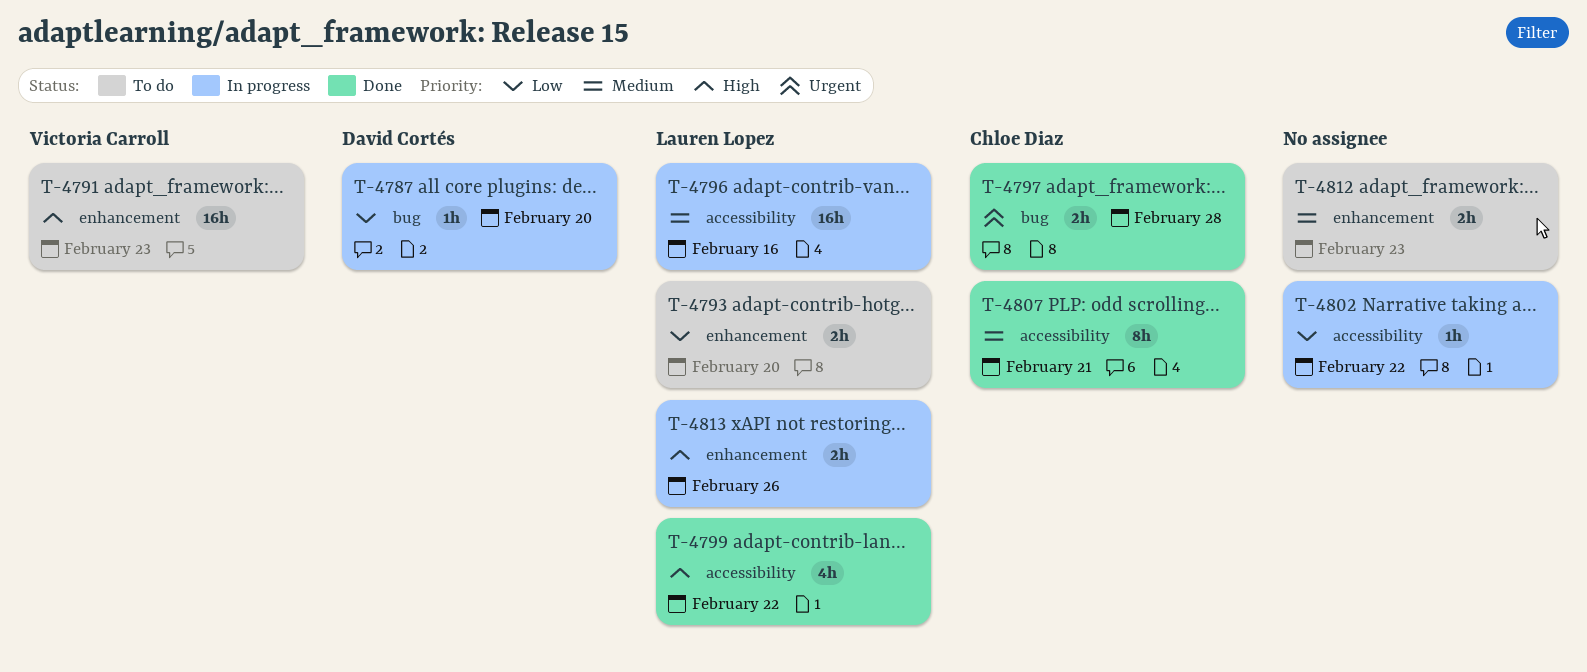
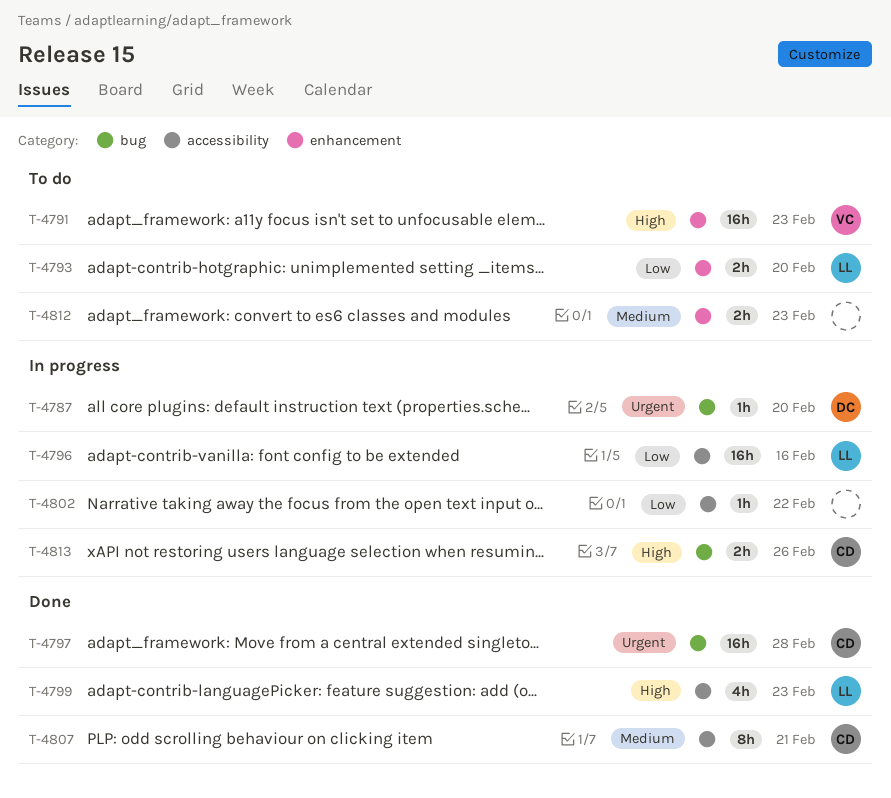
T-4787, priority: Low -> Urgent
T-4796, priority: Medium -> Low
T-4797, estimate: 2h -> 16h
T-4799, due: Feb 22 -> Feb 23
T-4813, owner: Lauren Lopez -> Chloe Diaz
T-4813, label: enhancement -> bug

